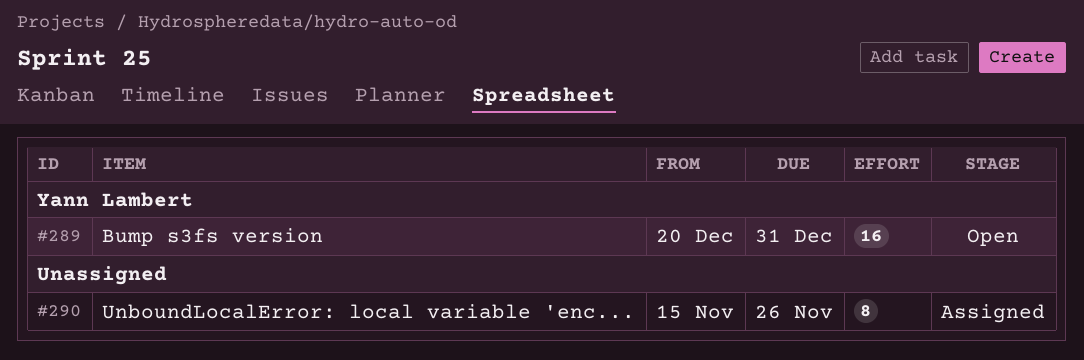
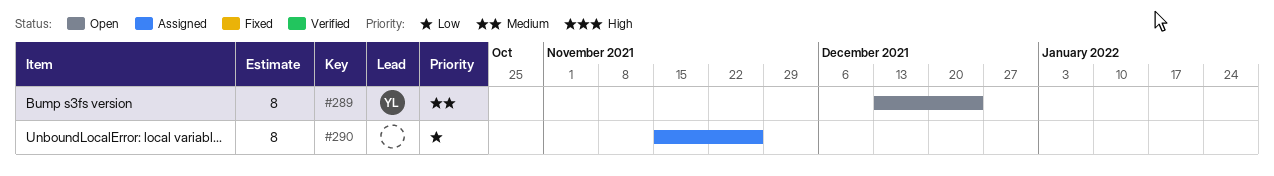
#289, estimate: 16 -> 8
#289, start: Dec 20 -> Dec 13
#289, due: Dec 31 -> Dec 24

